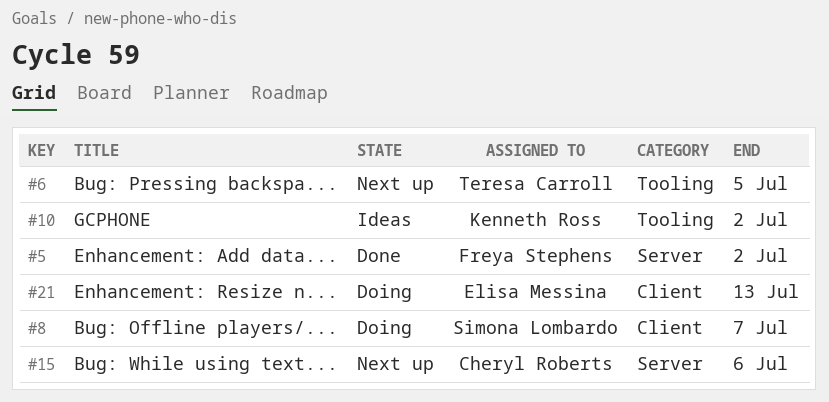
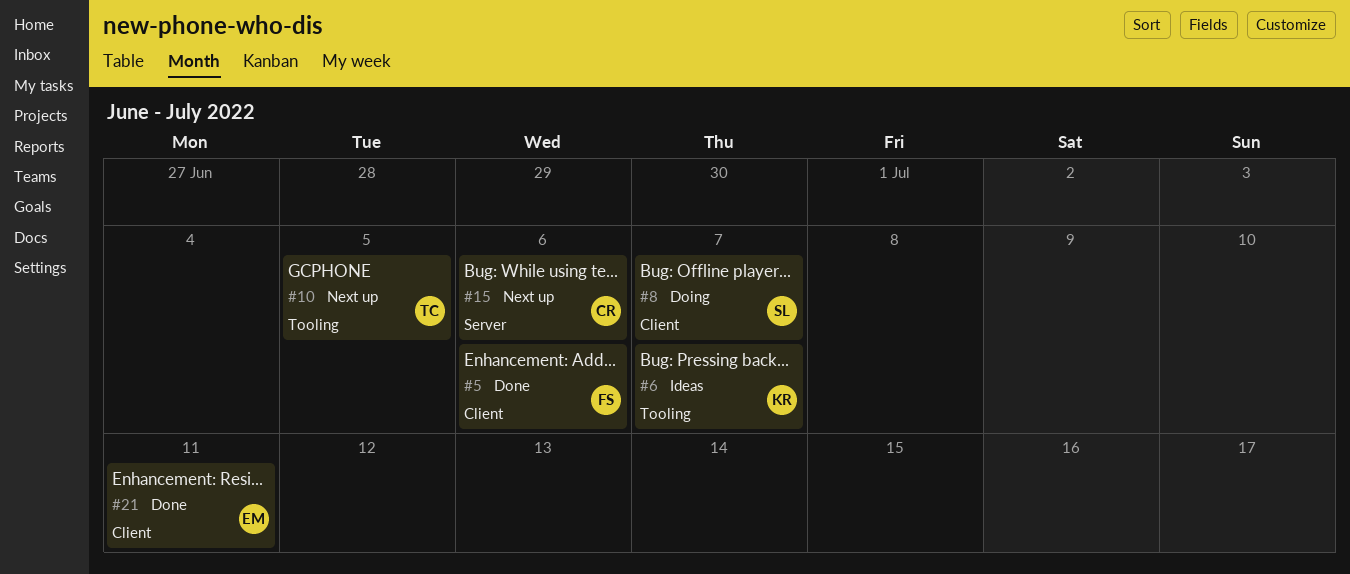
#5, label: Server -> Client
#5, due: Jul 2 -> Jul 6
#6, status: Next up -> Ideas
#6, owner: Teresa Carroll -> Kenneth Ross
#6, due: Jul 5 -> Jul 7
#10, status: Ideas -> Next up
#10, owner: Kenneth Ross -> Teresa Carroll
#10, due: Jul 2 -> Jul 5
#21, status: Doing -> Done
#21, due: Jul 13 -> Jul 11

